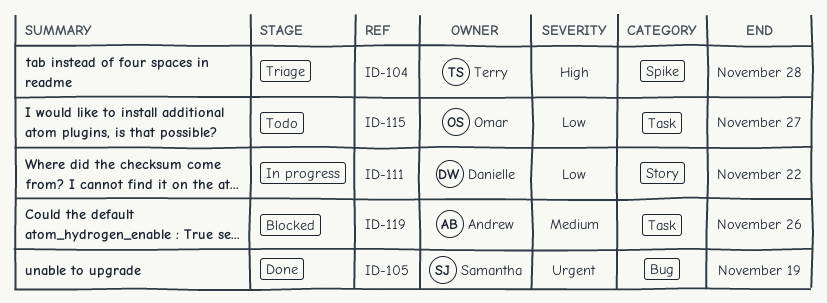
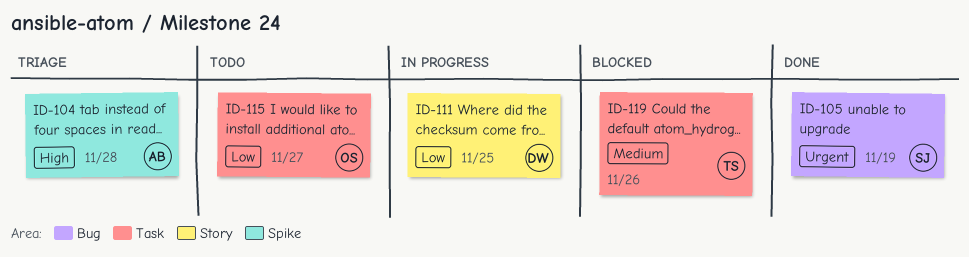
ID-104, owner: Terry -> Andrew
ID-111, due: Nov 22 -> Nov 25
ID-119, owner: Andrew -> Terry

